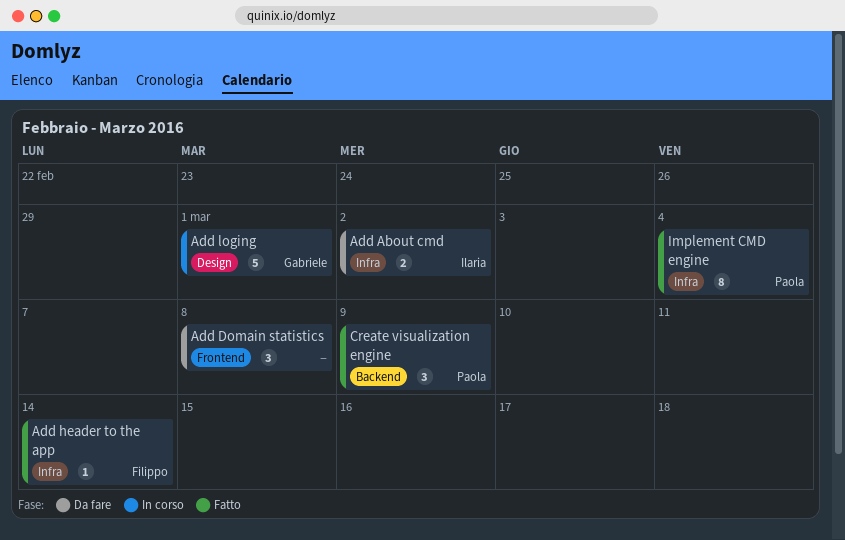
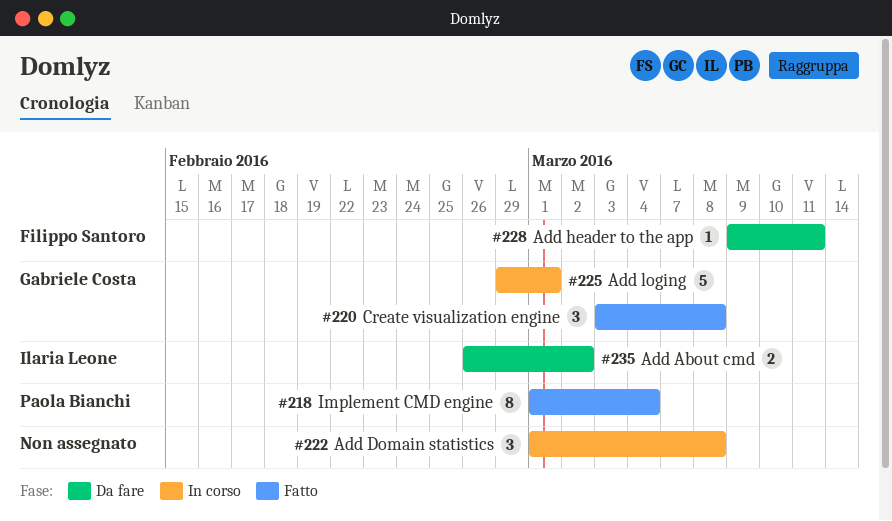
Add Domain statistics, status: Da fare -> In corso
Add header to the app, status: Fatto -> Da fare
Add header to the app, due: Mar 14 -> Mar 11
Create visualization engine, owner: Paola Bianchi -> Gabriele Costa
Create visualization engine, due: Mar 9 -> Mar 8

